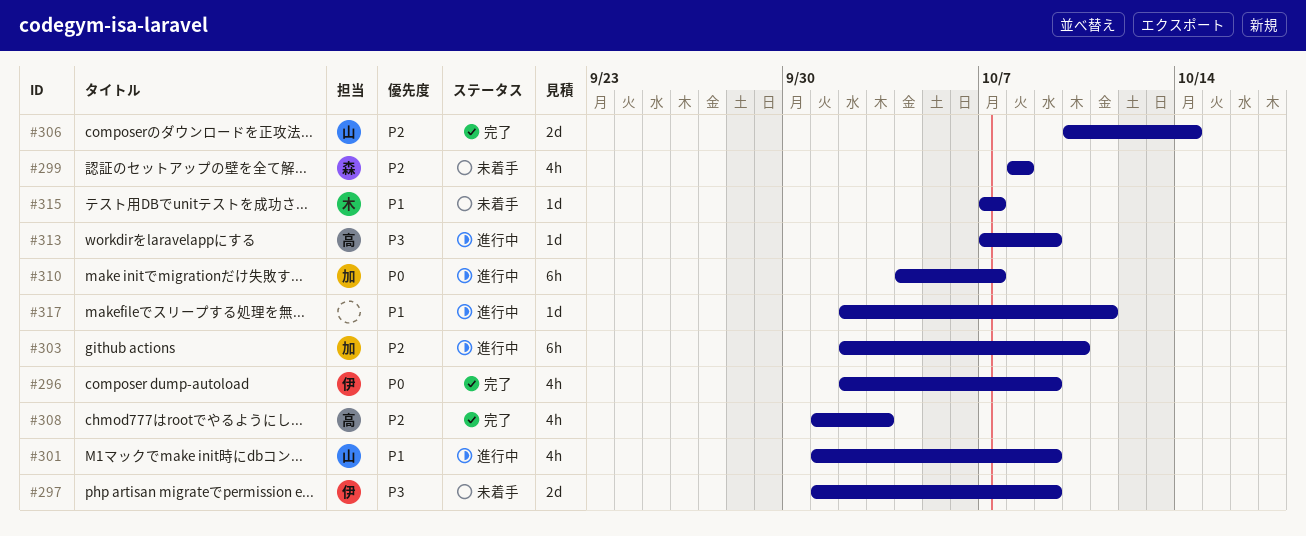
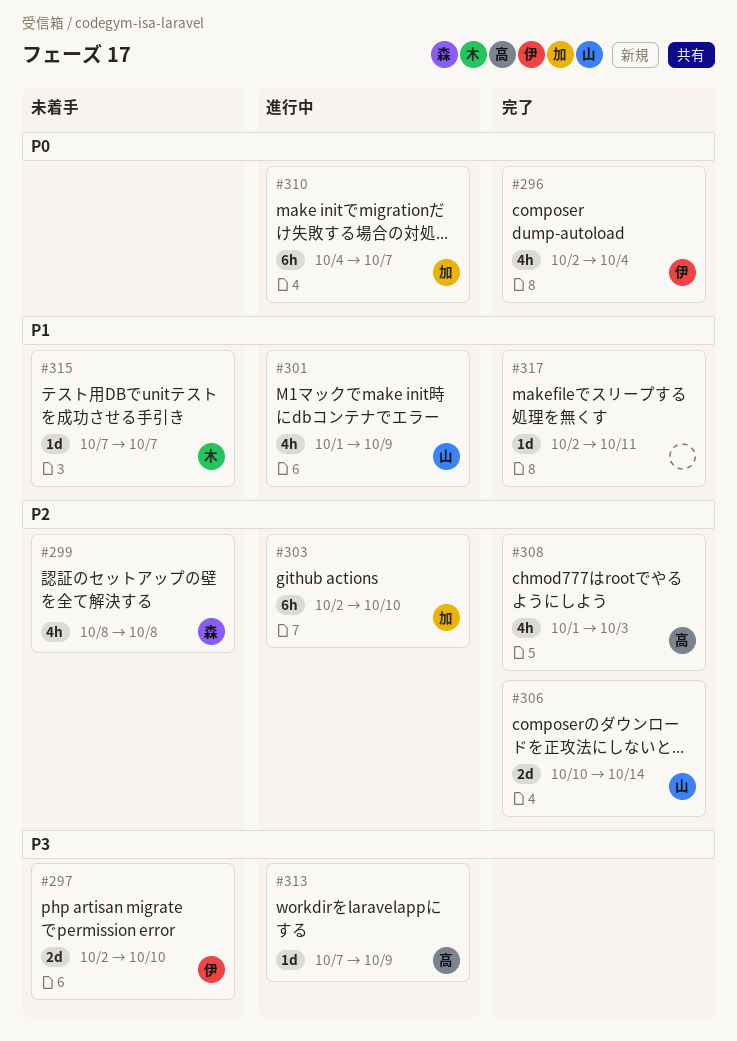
#296, due: Oct 9 -> Oct 4
#297, start: Oct 1 -> Oct 2
#297, due: Oct 9 -> Oct 10
#317, status: 進行中 -> 完了

